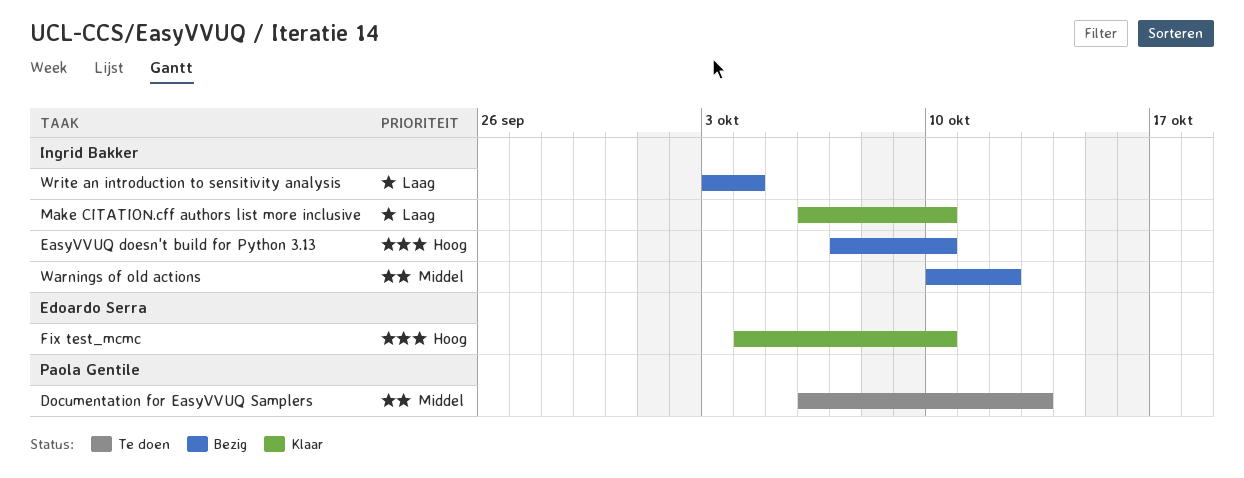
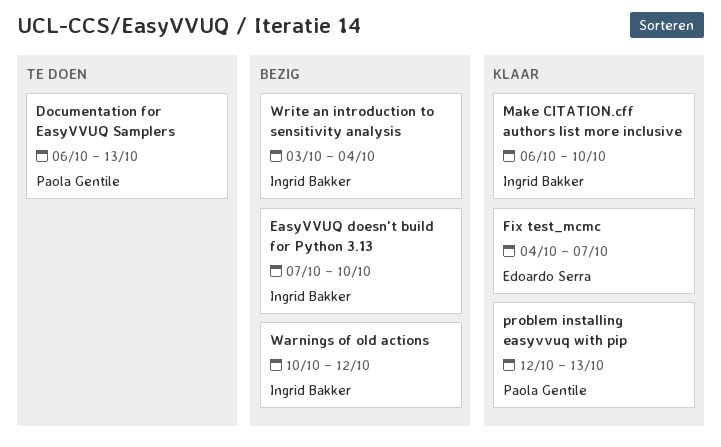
Fix test_mcmc, due: Oct 10 -> Oct 7
problem installing easyvvuq with pip: none -> present

